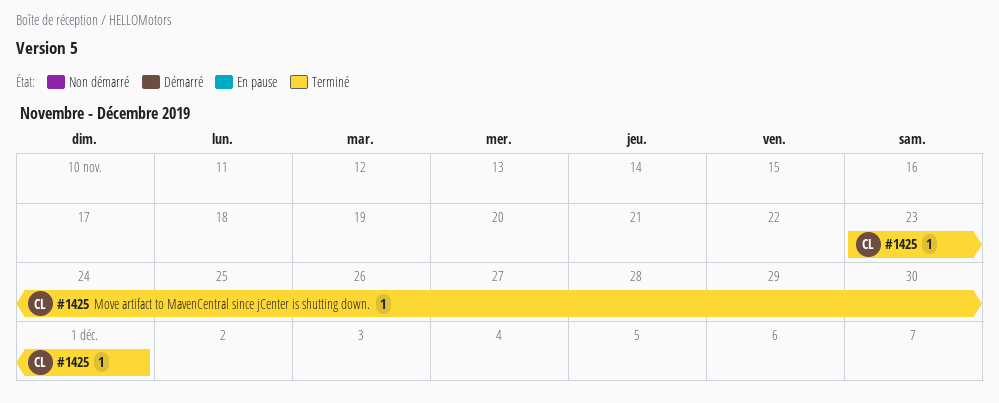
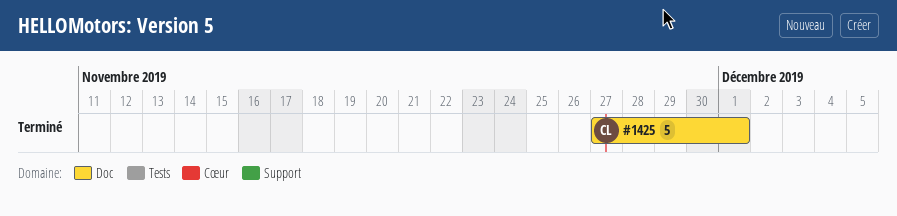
#1425, estimate: 1 -> 5
#1425, start: Nov 23 -> Nov 27

